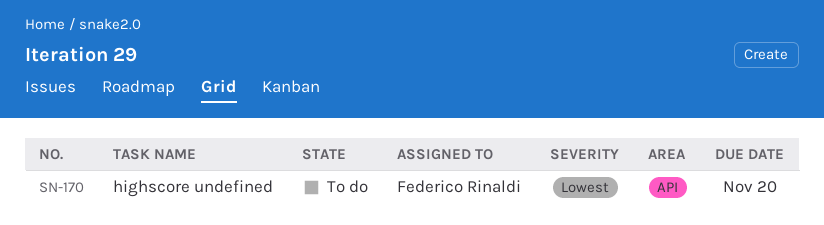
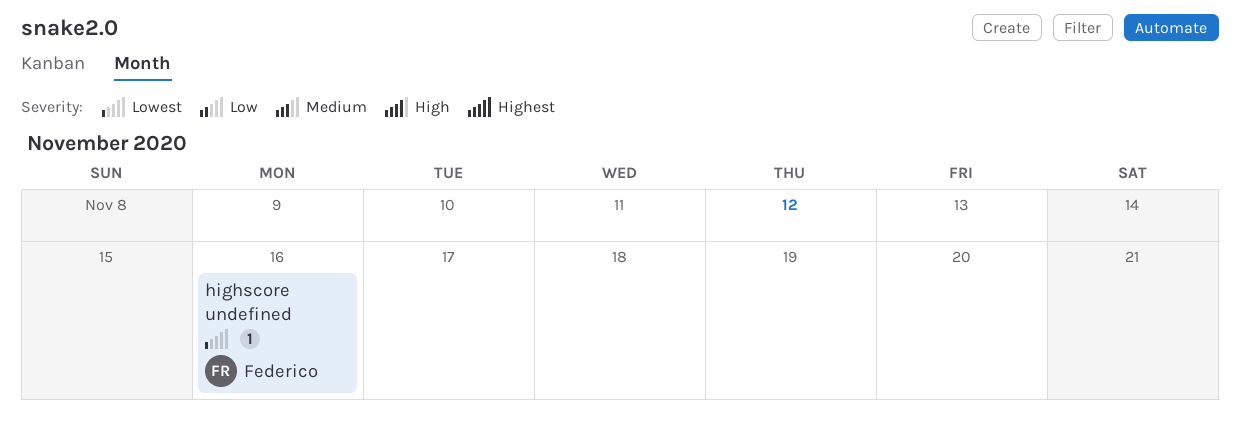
highscore undefined, due: Nov 20 -> Nov 16

